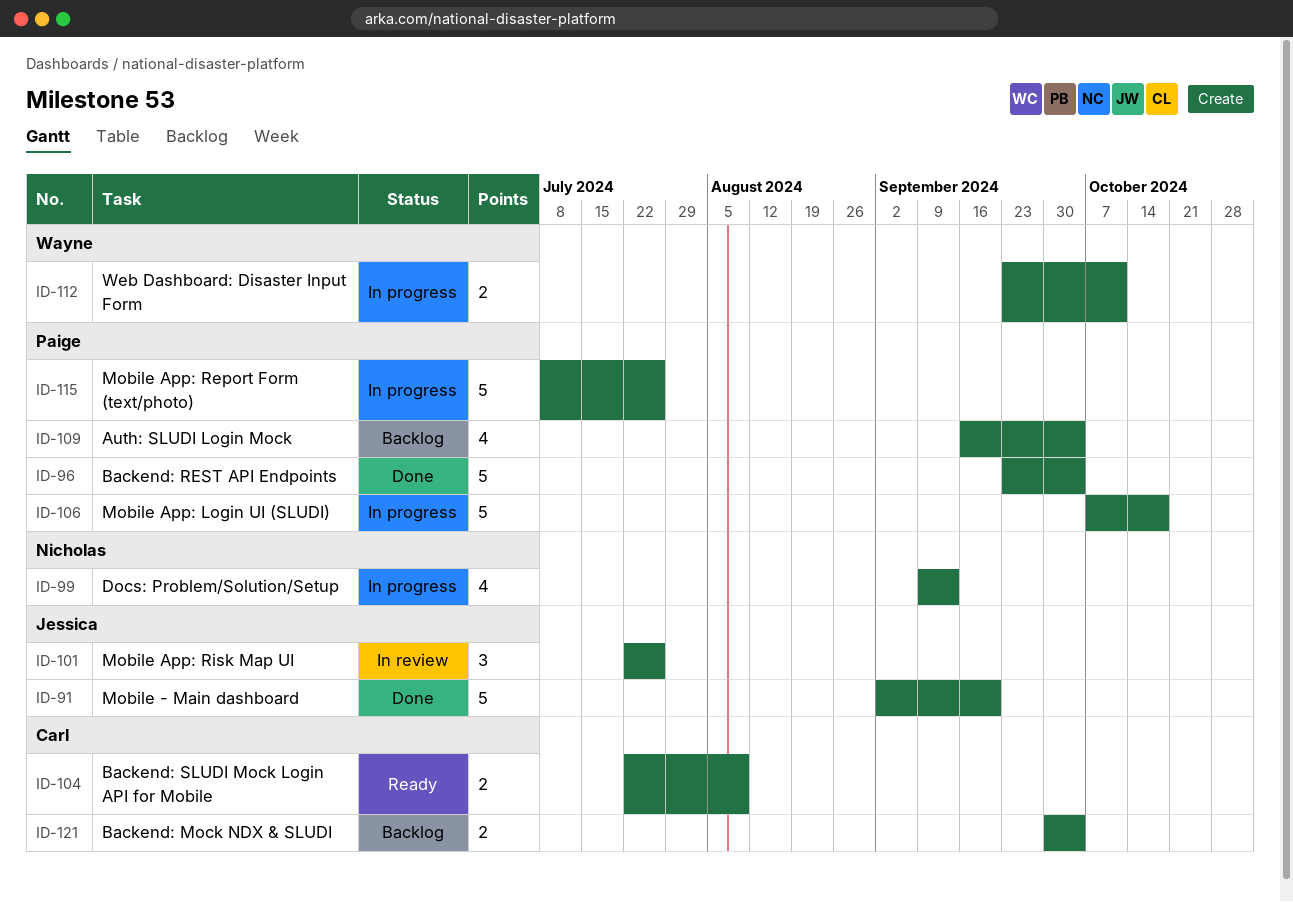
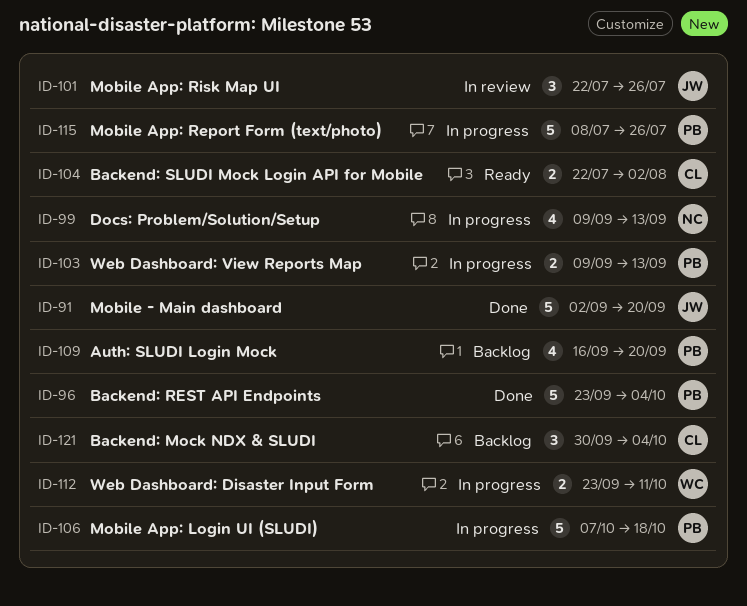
ID-103: none -> present
ID-104, due: Aug 9 -> Aug 2
ID-109, due: Oct 4 -> Sep 20
ID-121, estimate: 2 -> 3

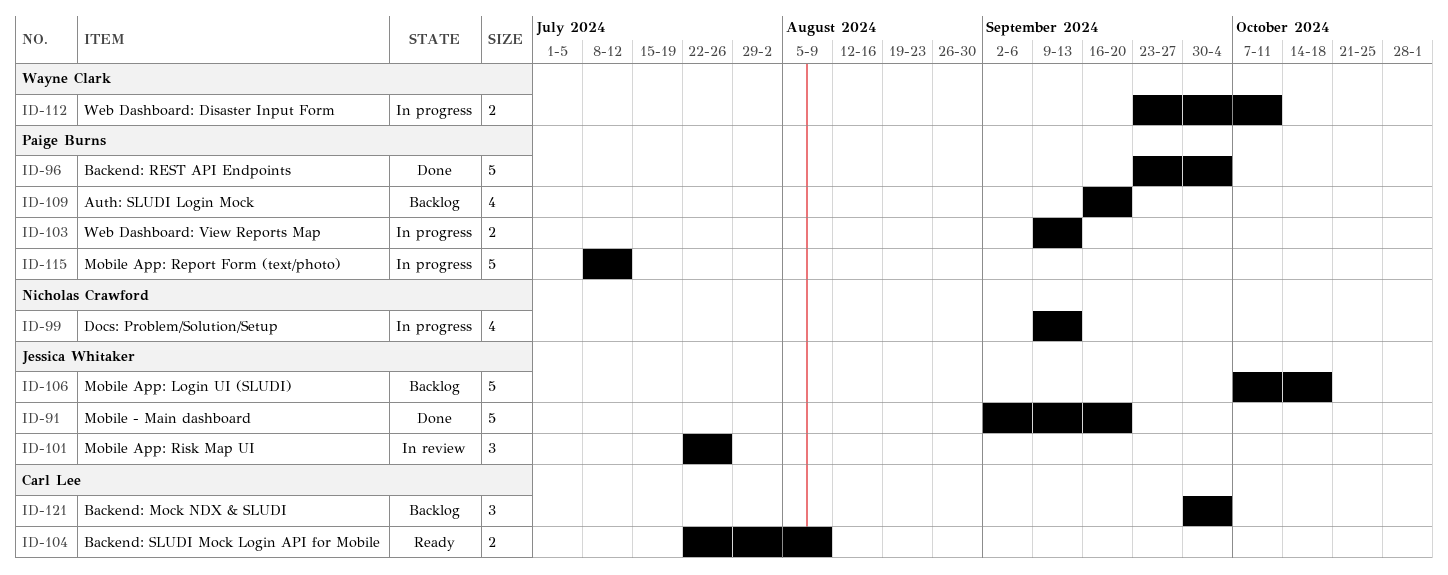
ID-104, due: Aug 2 -> Aug 9
ID-106, status: In progress -> Backlog
ID-106, owner: Paige Burns -> Jessica Whitaker
ID-115, due: Jul 26 -> Jul 12

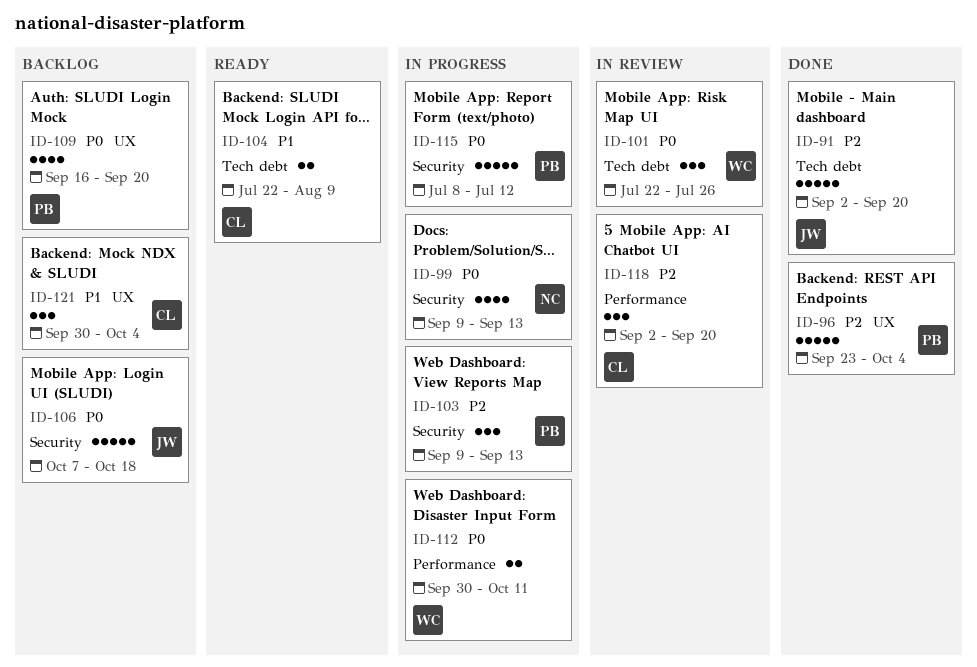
ID-101, owner: Jessica Whitaker -> Wayne Clark
ID-103, estimate: 2 -> 3
ID-112, start: Sep 23 -> Sep 30
ID-118: none -> present

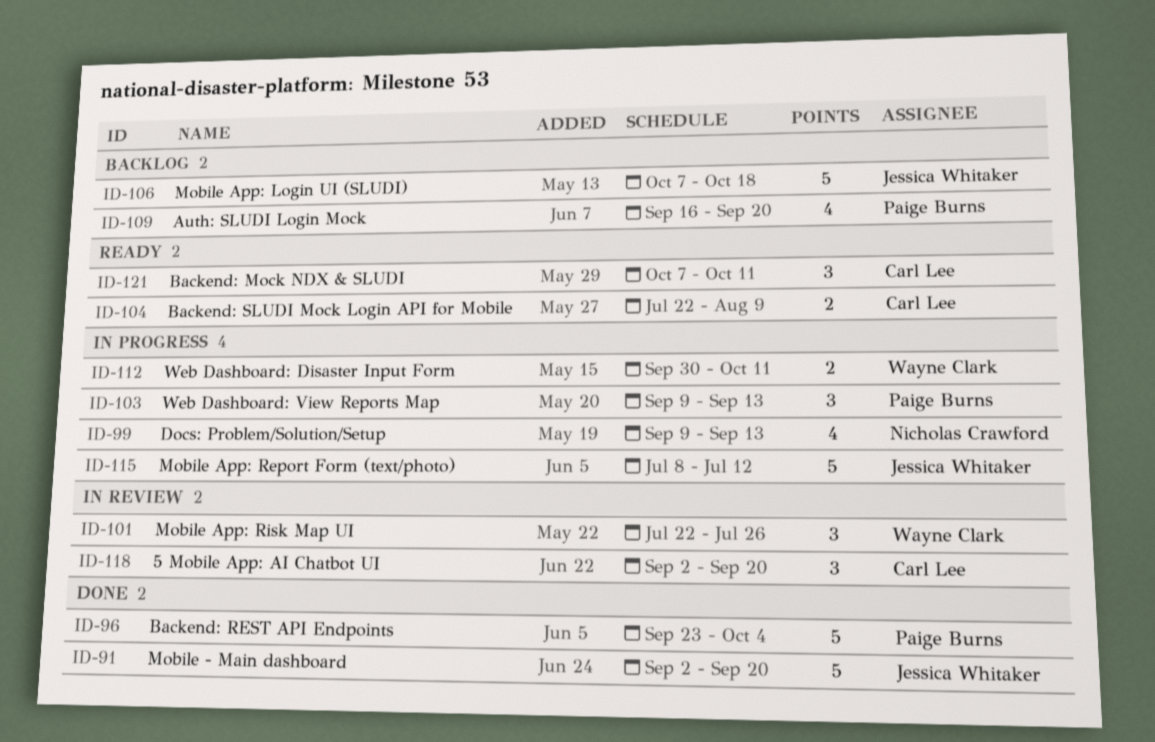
ID-115, owner: Paige Burns -> Jessica Whitaker
ID-121, status: Backlog -> Ready
ID-121, start: Sep 30 -> Oct 7
ID-121, due: Oct 4 -> Oct 11

